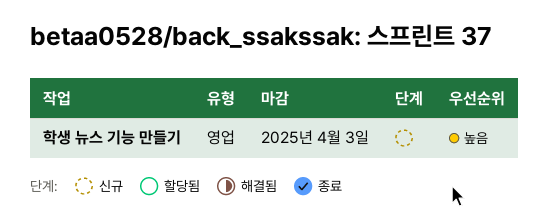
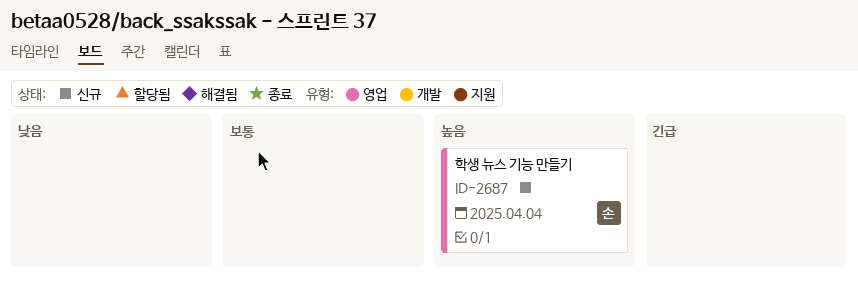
학생 뉴스 기능 만들기, due: Apr 3 -> Apr 4

